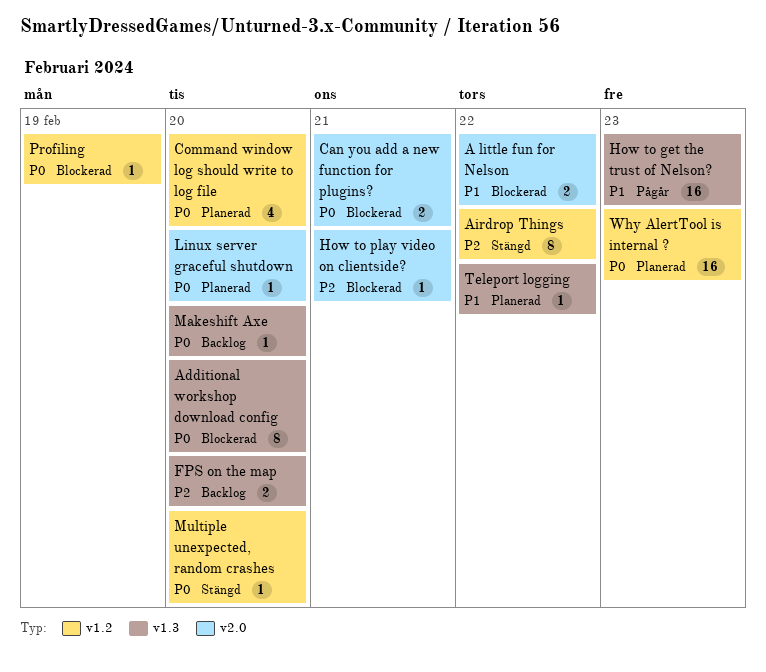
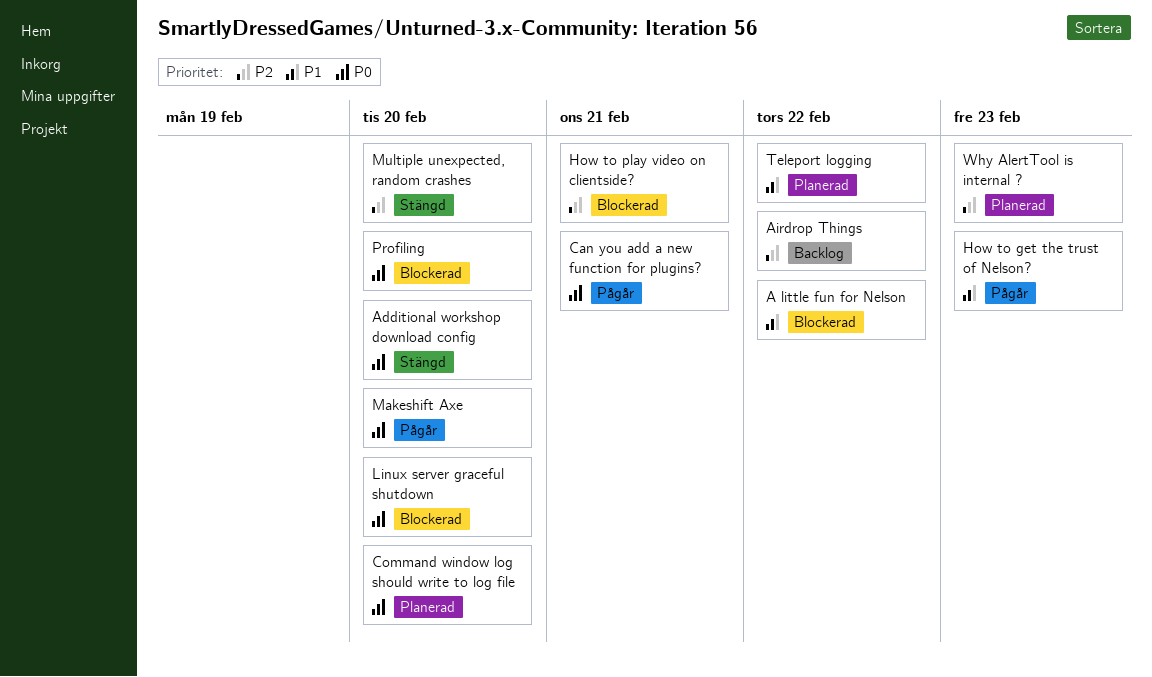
Additional workshop download config, status: Blockerad -> Stängd
Airdrop Things, status: Stängd -> Backlog
Can you add a new function for plugins?, status: Blockerad -> Pågår
FPS on the map: present -> none
Linux server graceful shutdown, status: Planerad -> Blockerad
Makeshift Axe, status: Backlog -> Pågår
Multiple unexpected, random crashes, priority: P0 -> P2
Profiling, due: Feb 19 -> Feb 20
Why AlertTool is internal ?, priority: P0 -> P2

